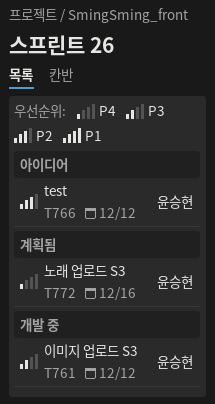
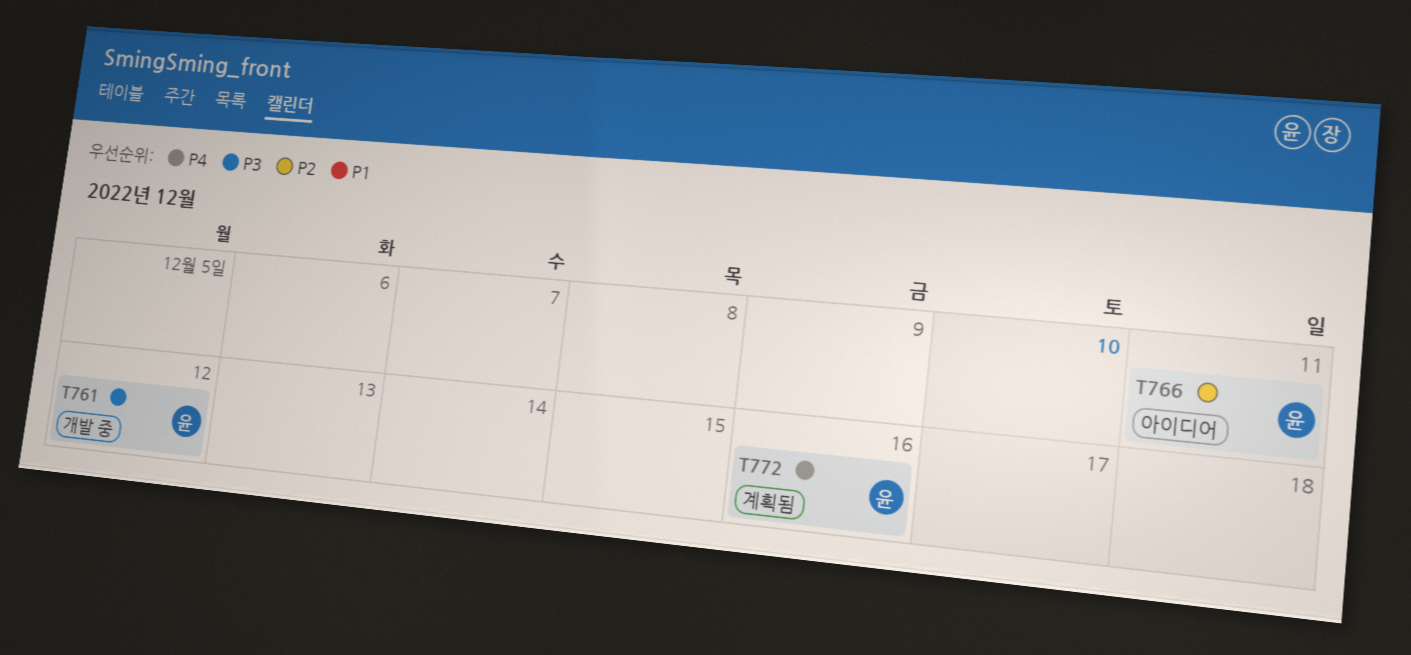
T766, due: Dec 12 -> Dec 11

